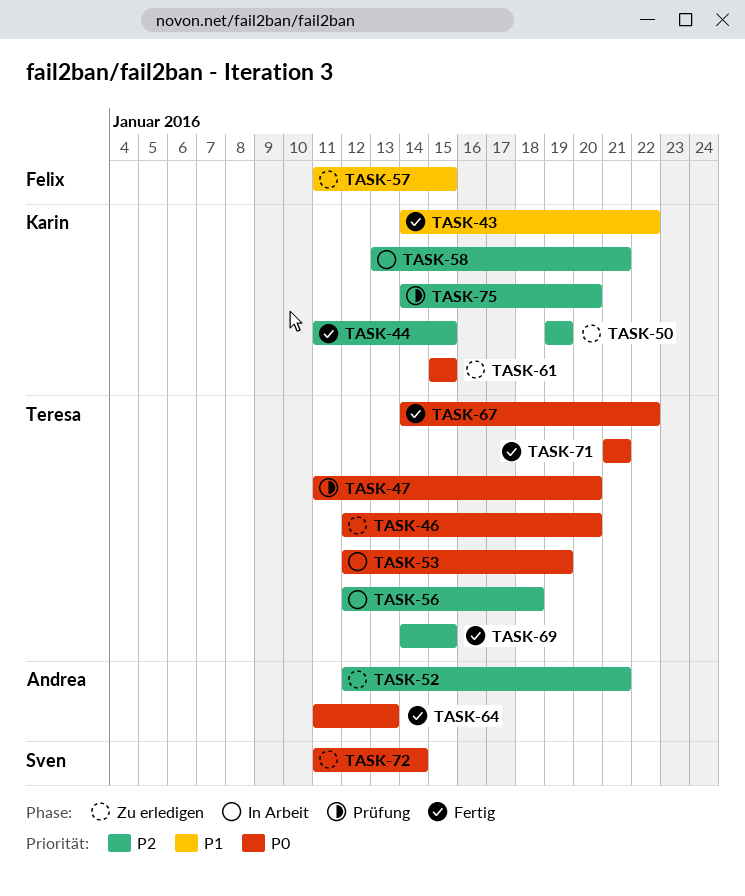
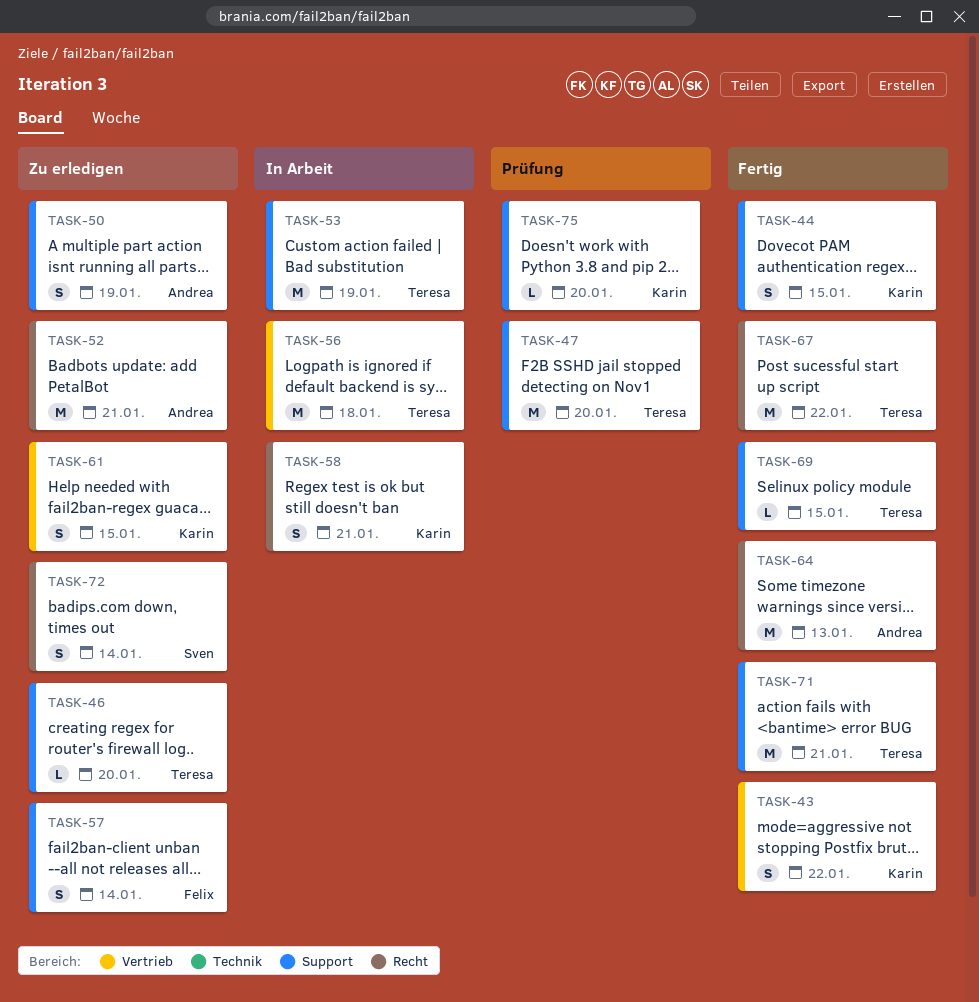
TASK-50, owner: Karin -> Andrea
TASK-57, due: Jan 15 -> Jan 14

